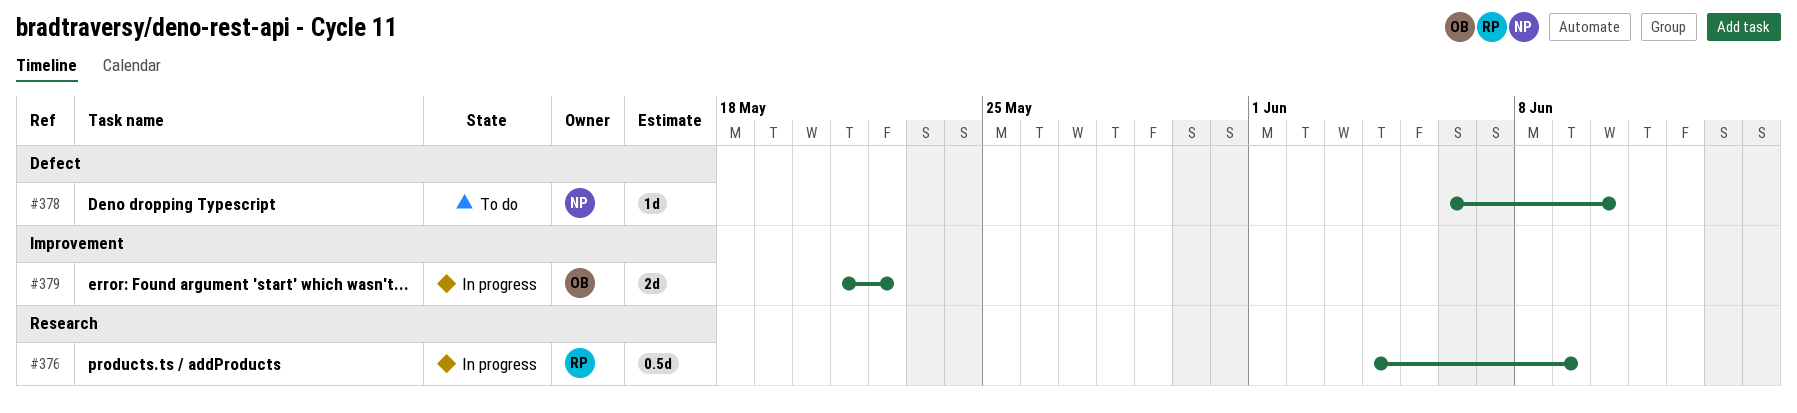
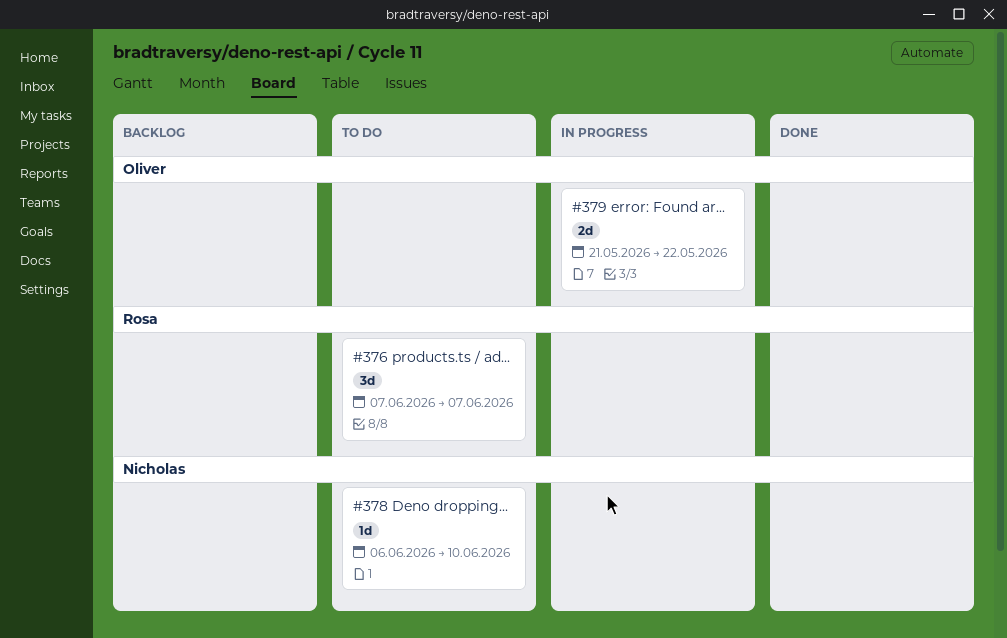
#376, status: In progress -> To do
#376, estimate: 0.5d -> 3d
#376, start: Jun 4 -> Jun 7
#376, due: Jun 9 -> Jun 7

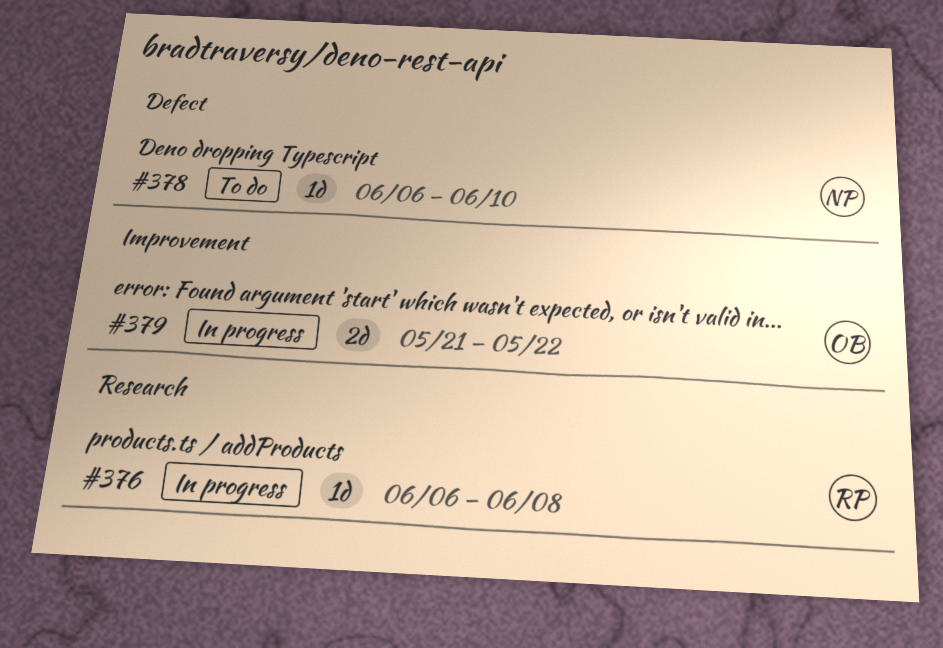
#376, status: To do -> In progress
#376, estimate: 3d -> 1d
#376, start: Jun 7 -> Jun 6
#376, due: Jun 7 -> Jun 8

